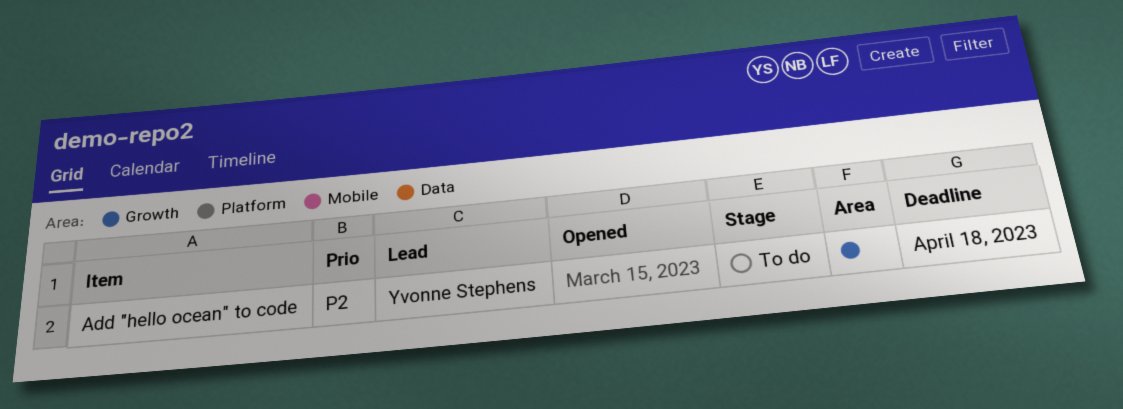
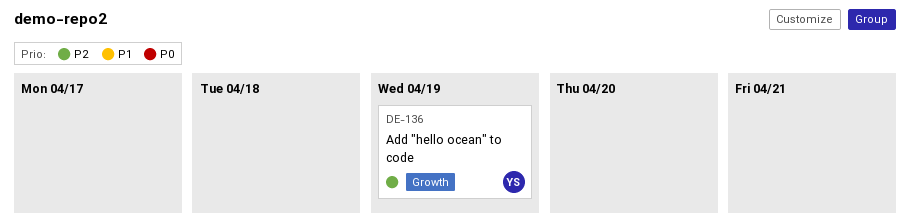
Add "hello ocean" to code, due: Apr 18 -> Apr 19

